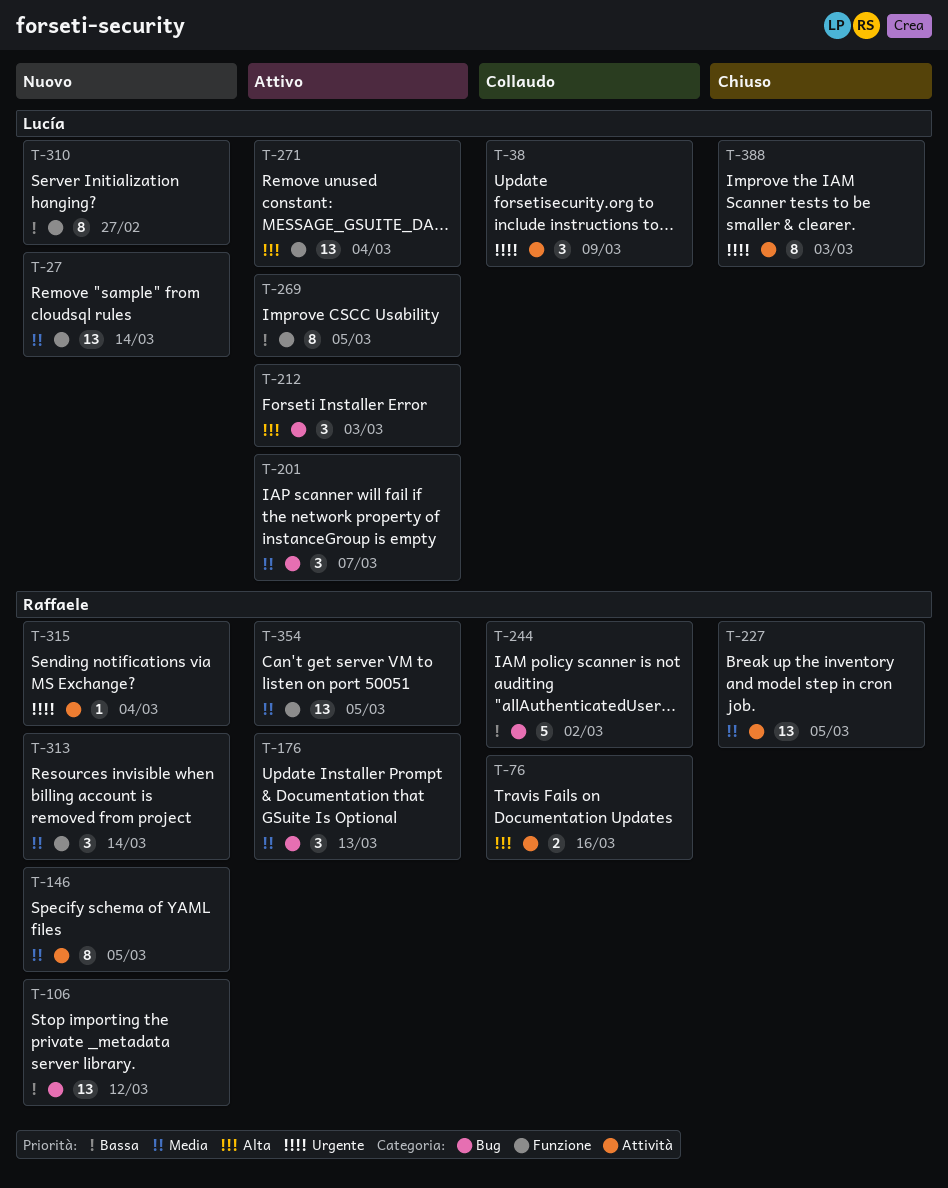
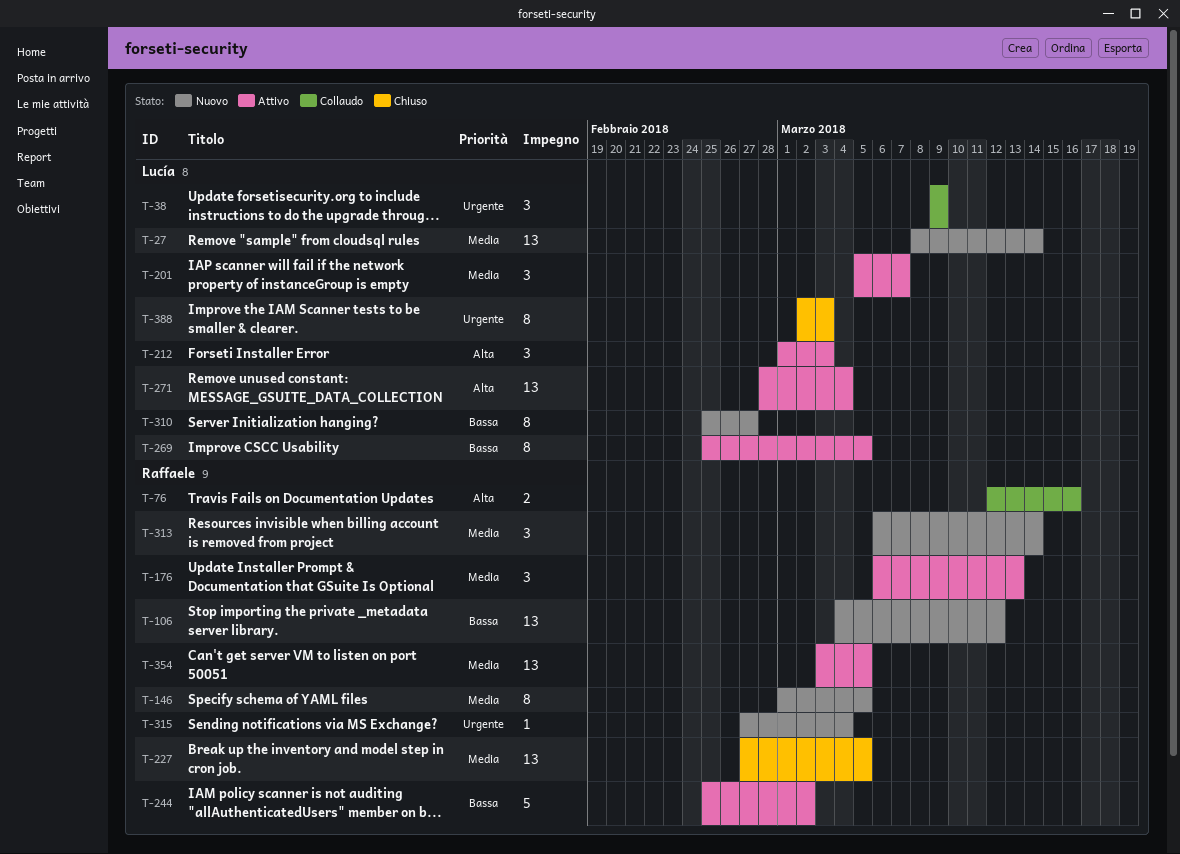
T-244, status: Collaudo -> Attivo

